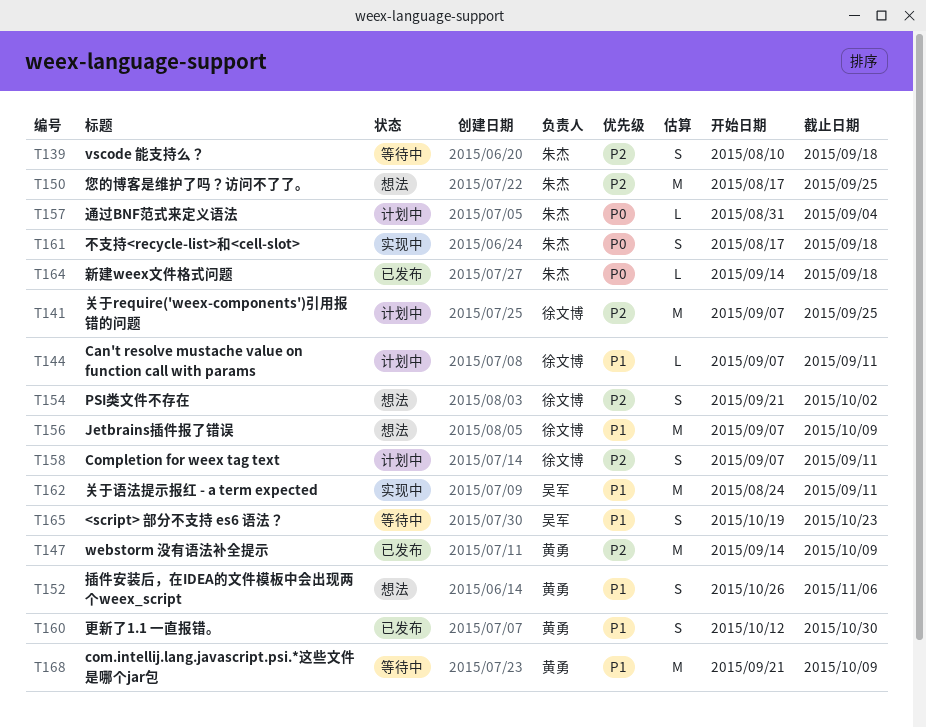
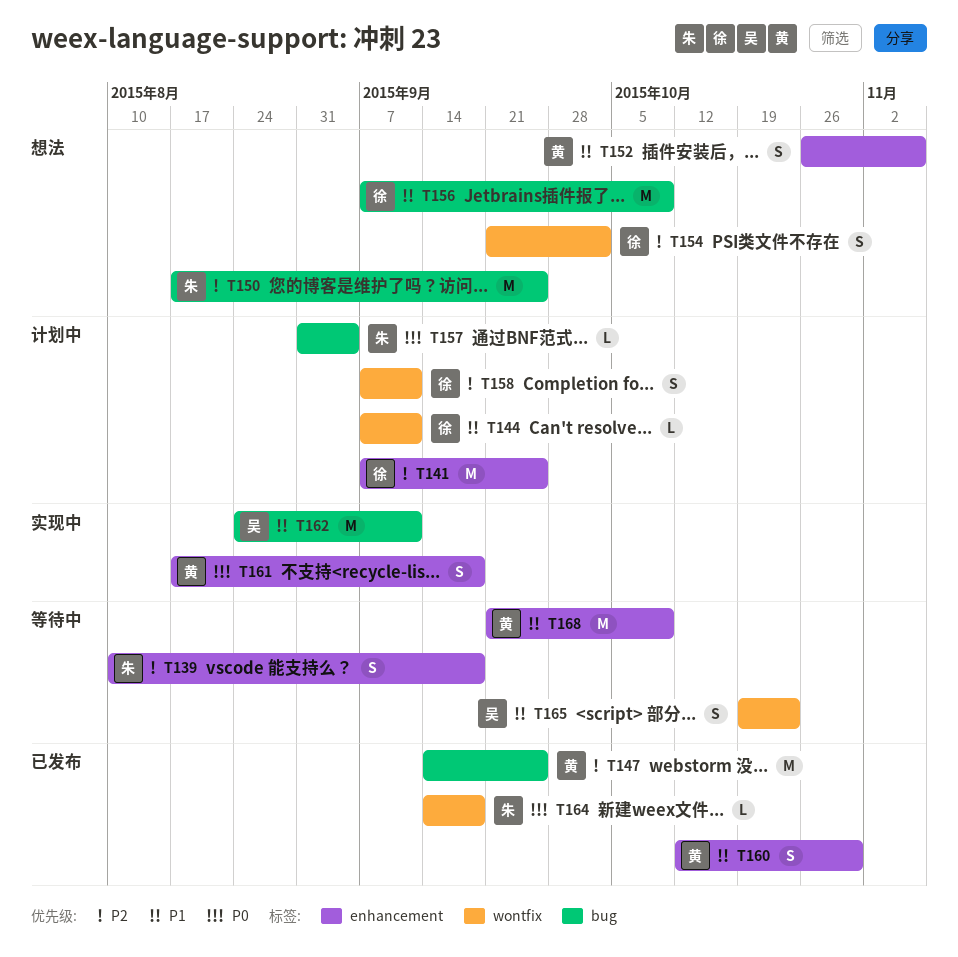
T147, due: Oct 9 -> Sep 25
T161, owner: 朱杰 -> 黄勇

